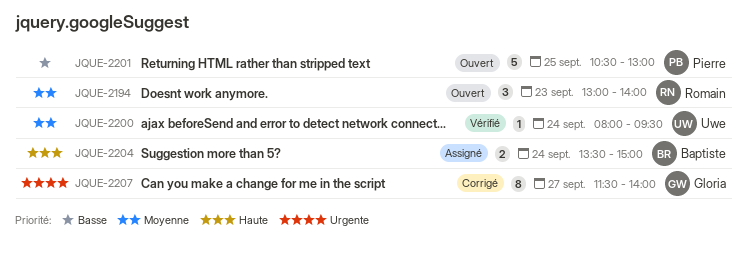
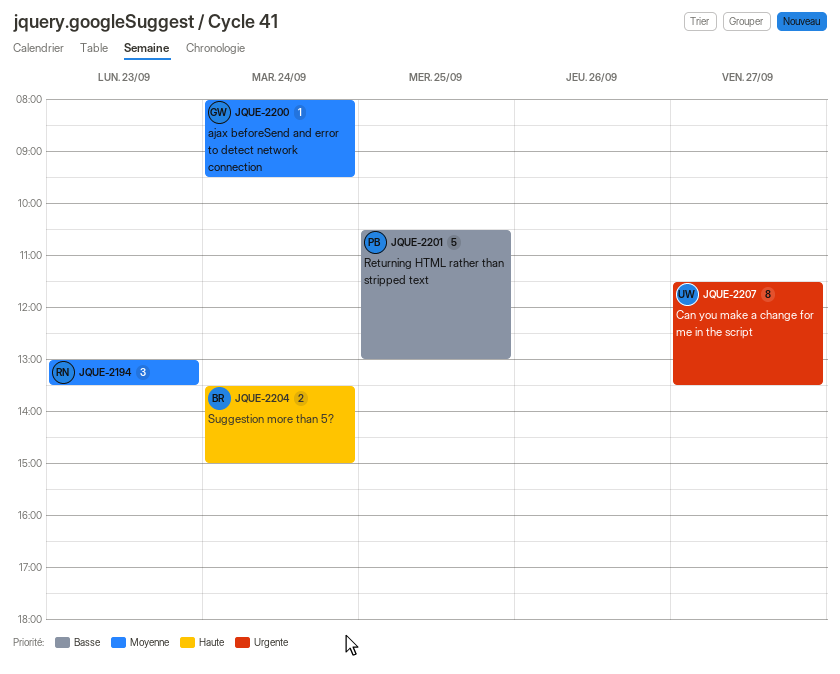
JQUE-2194, ends: 14:00 -> 13:30
JQUE-2200, owner: Uwe -> Gloria
JQUE-2207, owner: Gloria -> Uwe
JQUE-2207, ends: 14:00 -> 13:30

